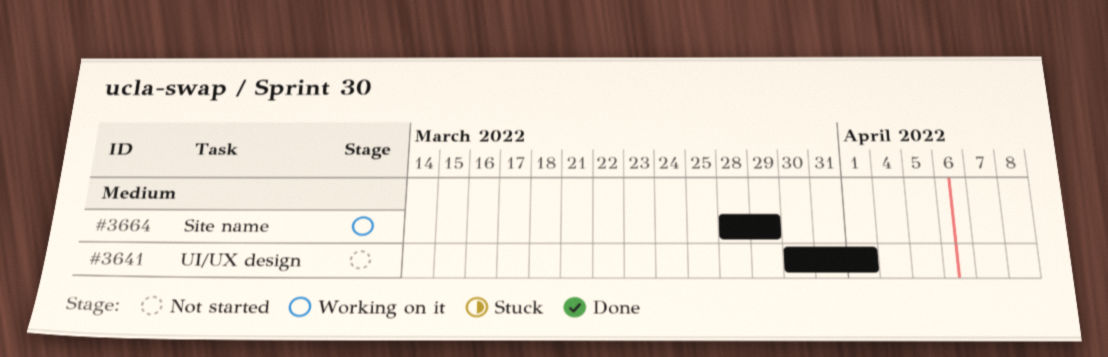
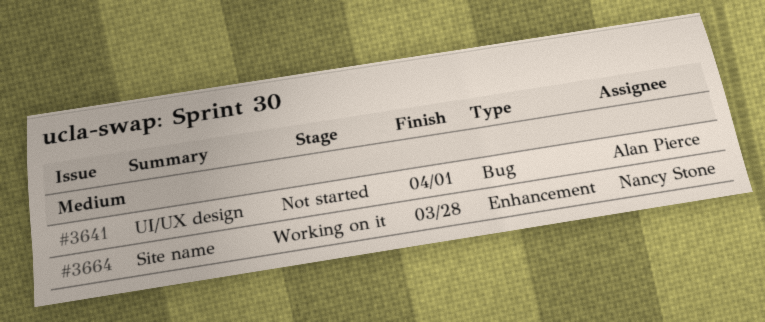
#3664, due: Mar 29 -> Mar 28

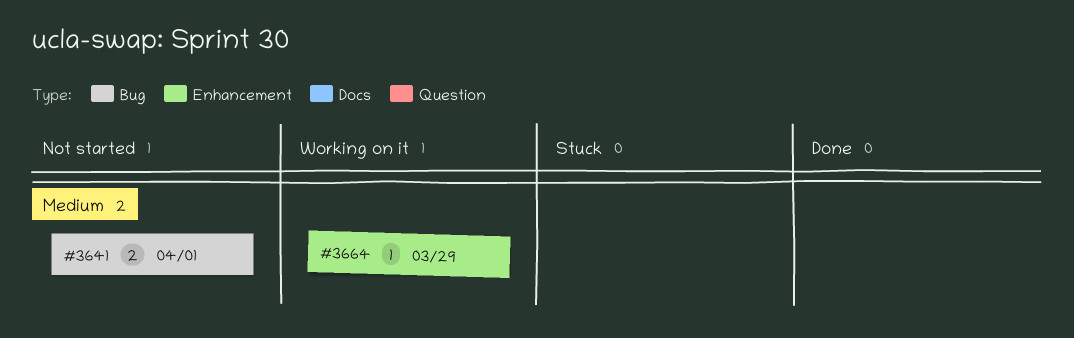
#3664, due: Mar 28 -> Mar 29

